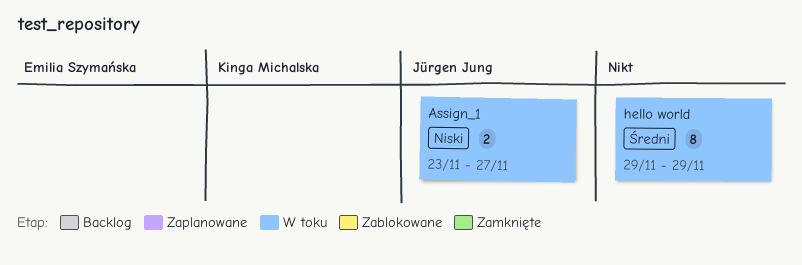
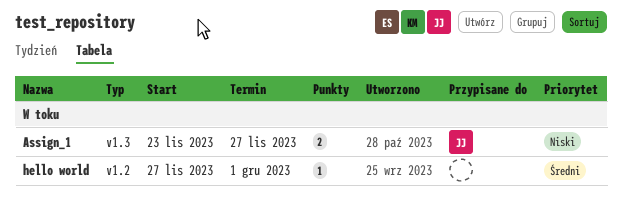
hello world, estimate: 8 -> 1
hello world, start: Nov 29 -> Nov 27
hello world, due: Nov 29 -> Dec 1

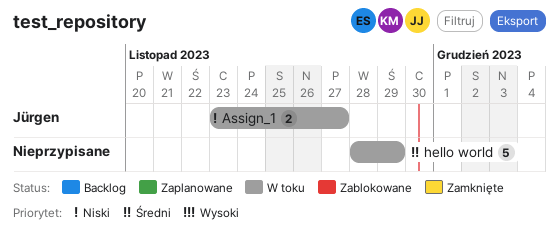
hello world, estimate: 1 -> 5
hello world, start: Nov 27 -> Nov 28
hello world, due: Dec 1 -> Nov 29

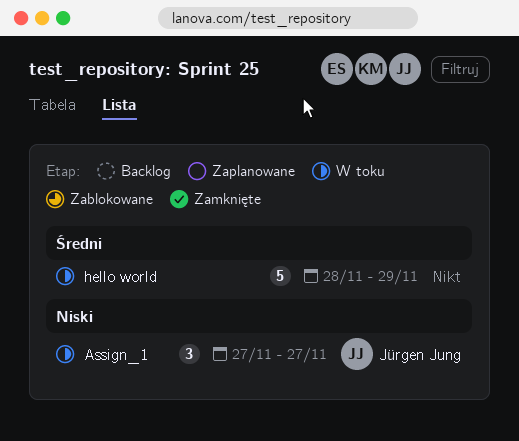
Assign_1, estimate: 2 -> 3
Assign_1, start: Nov 23 -> Nov 27

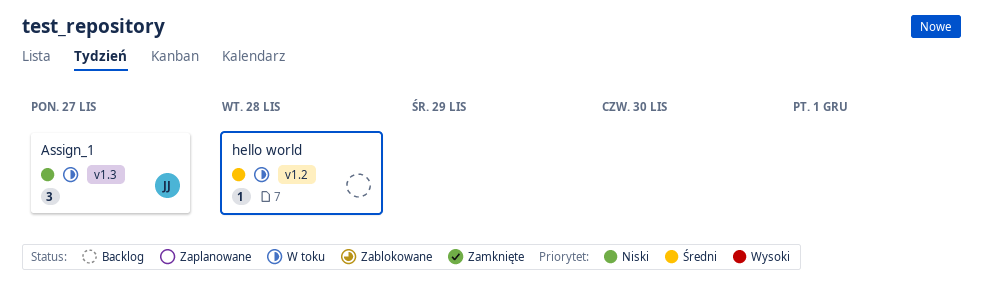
hello world, estimate: 5 -> 1
hello world, due: Nov 29 -> Nov 28

